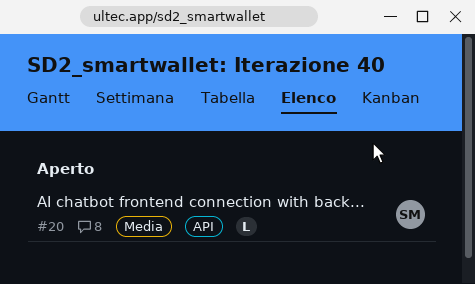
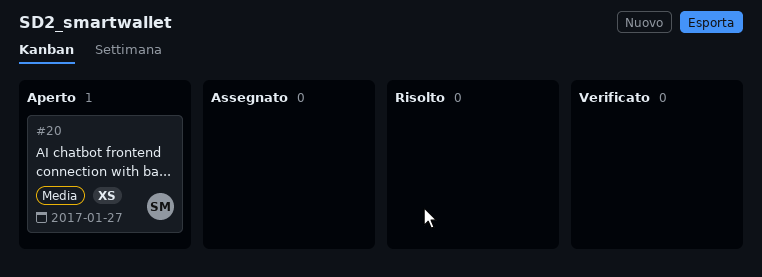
#20, estimate: L -> XS

